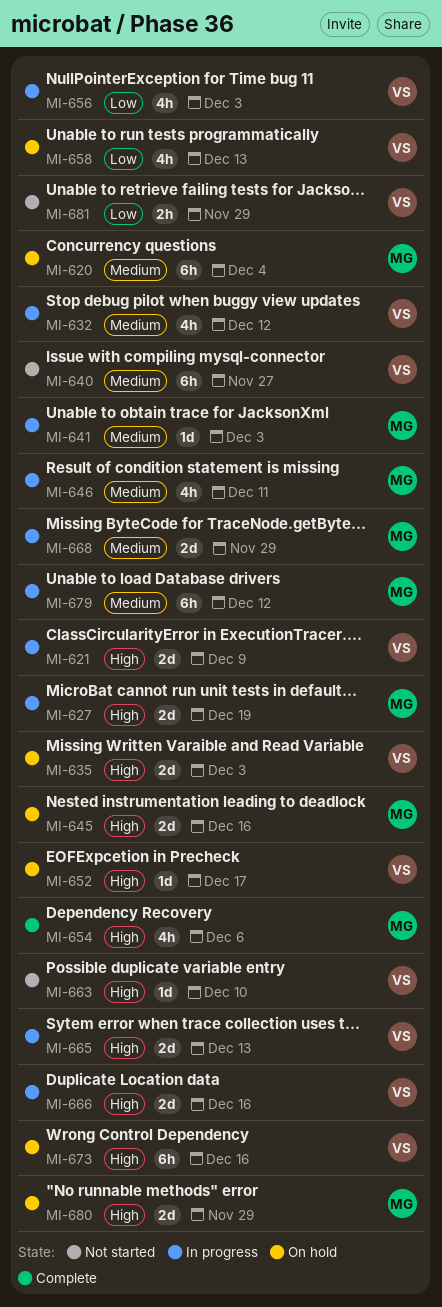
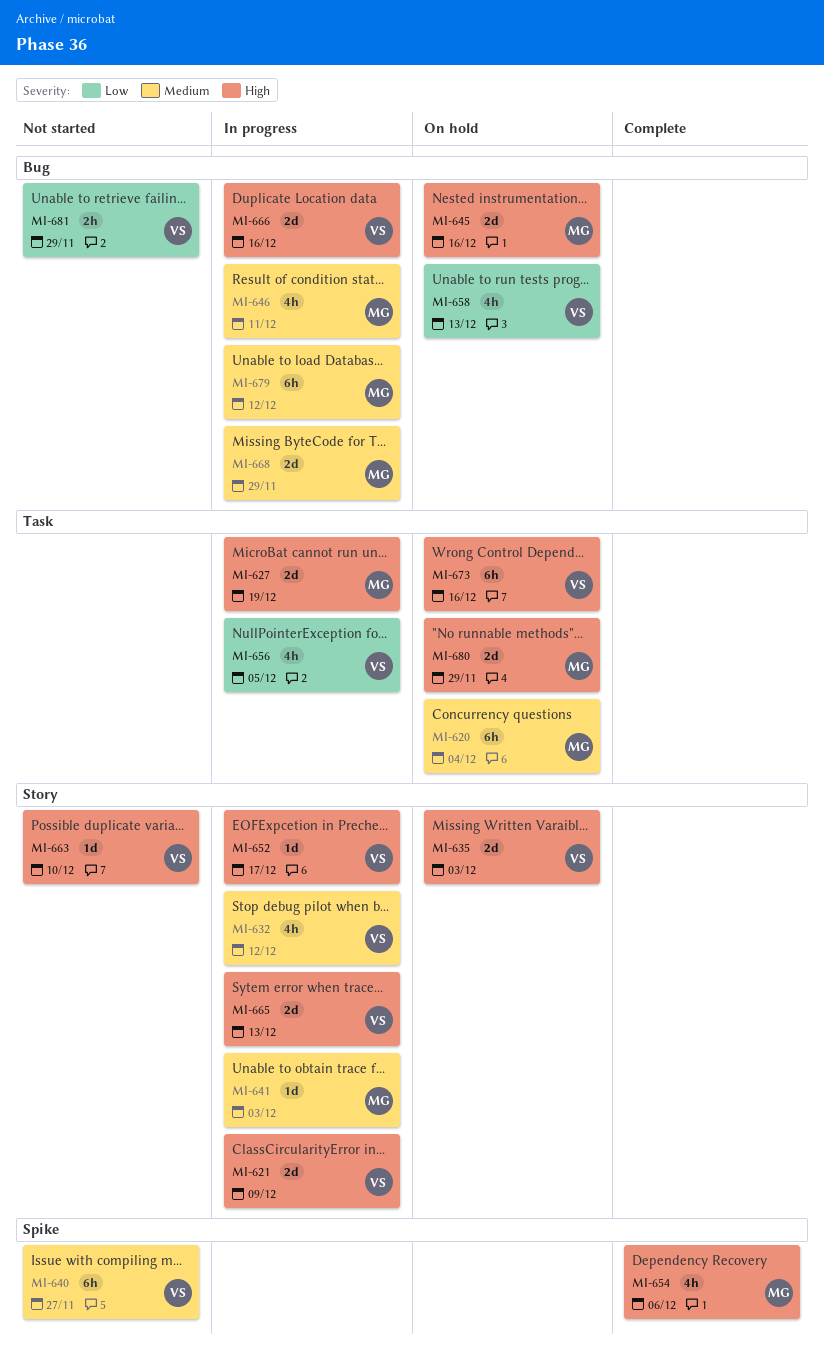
MI-652, status: On hold -> In progress
MI-656, due: Dec 3 -> Dec 5

